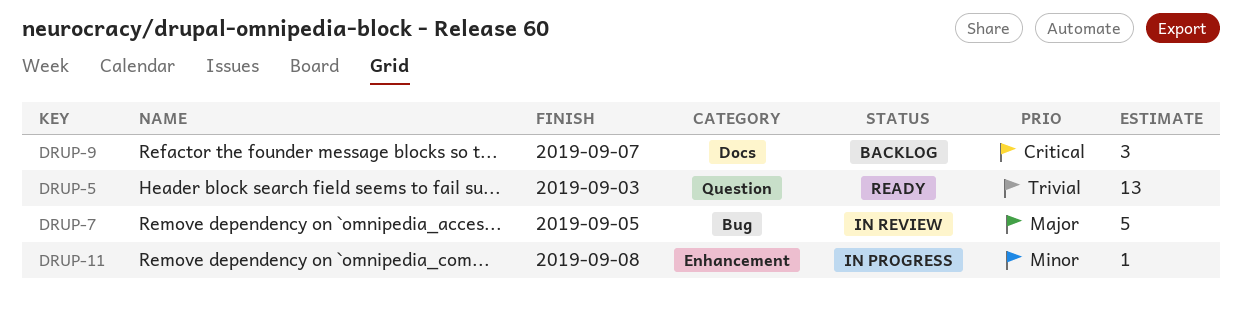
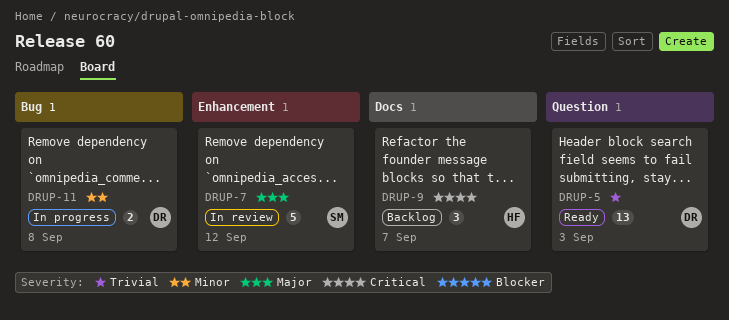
DRUP-7, label: Bug -> Enhancement
DRUP-7, due: Sep 5 -> Sep 12
DRUP-11, label: Enhancement -> Bug
DRUP-11, estimate: 1 -> 2

